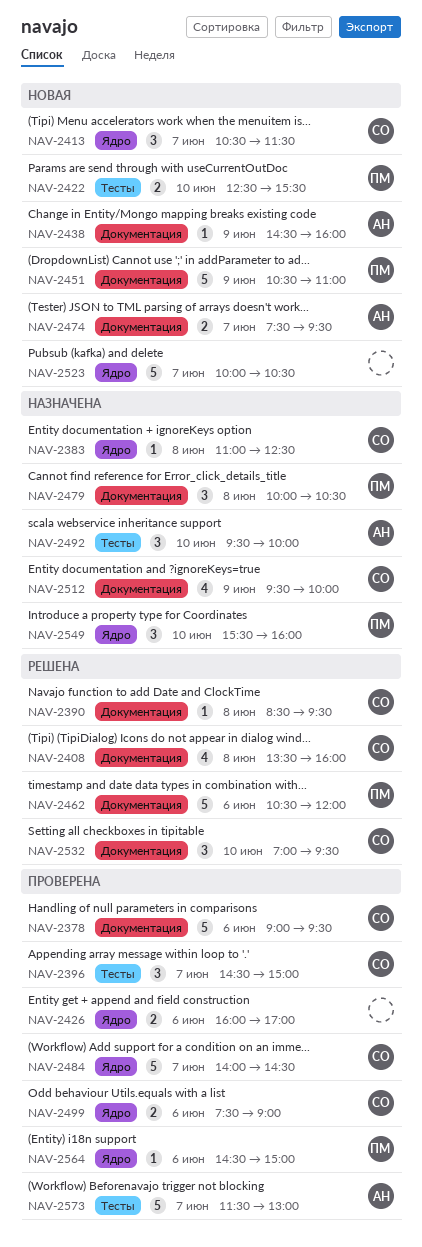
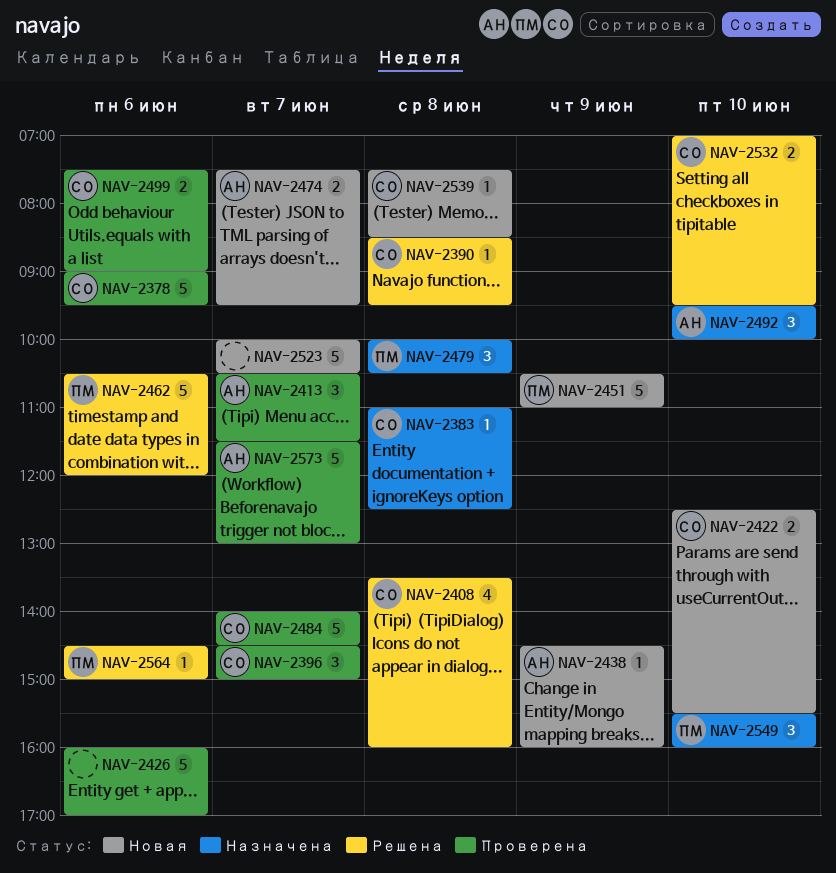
NAV-2413, status: Новая -> Проверена
NAV-2413, owner: СО -> АН
NAV-2422, owner: ПМ -> СО
NAV-2426, estimate: 2 -> 5
NAV-2512: present -> none
NAV-2532, estimate: 3 -> 2
NAV-2539: none -> present
NAV-2564, status: Проверена -> Решена

